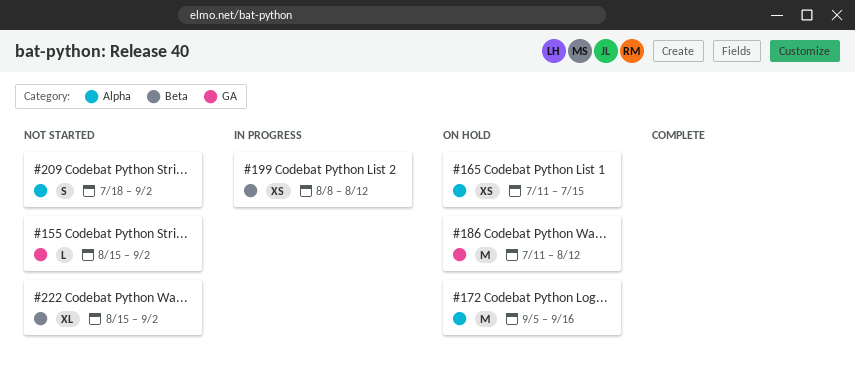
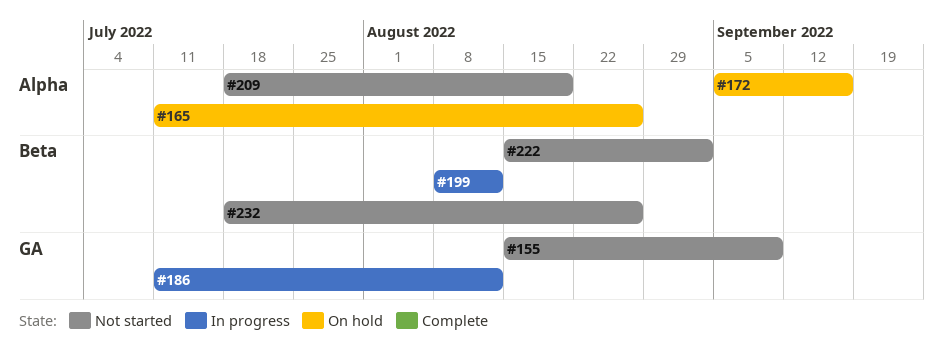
#155, due: Sep 2 -> Sep 9
#165, due: Jul 15 -> Aug 26
#186, status: On hold -> In progress
#209, due: Sep 2 -> Aug 19
#232: none -> present

